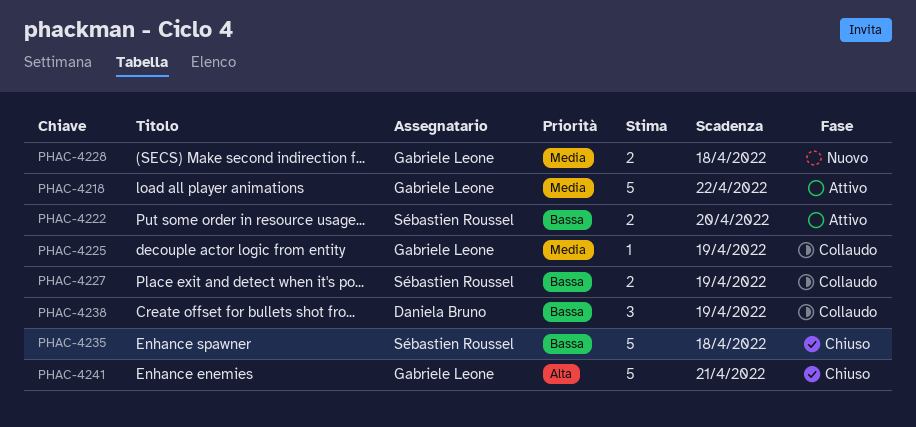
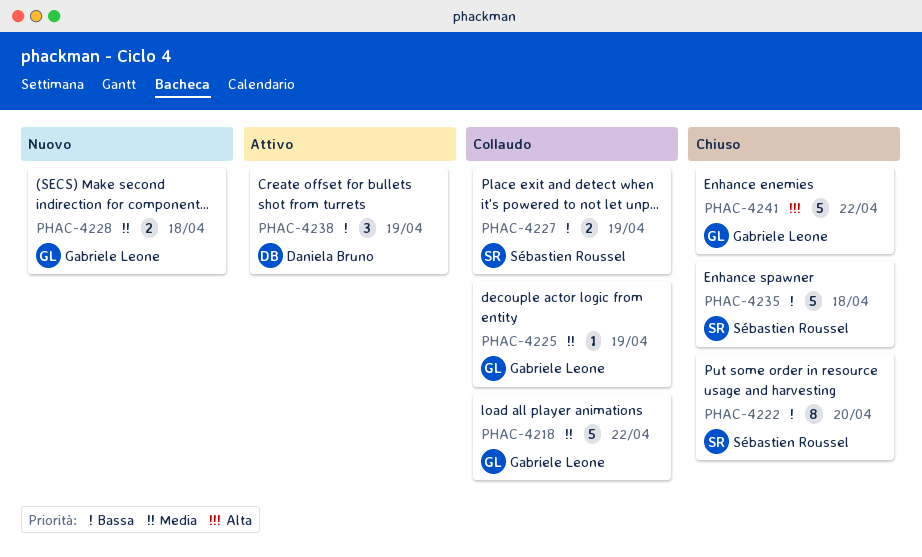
PHAC-4218, status: Attivo -> Collaudo
PHAC-4222, status: Attivo -> Chiuso
PHAC-4222, estimate: 2 -> 8
PHAC-4238, status: Collaudo -> Attivo
PHAC-4241, due: Apr 21 -> Apr 22

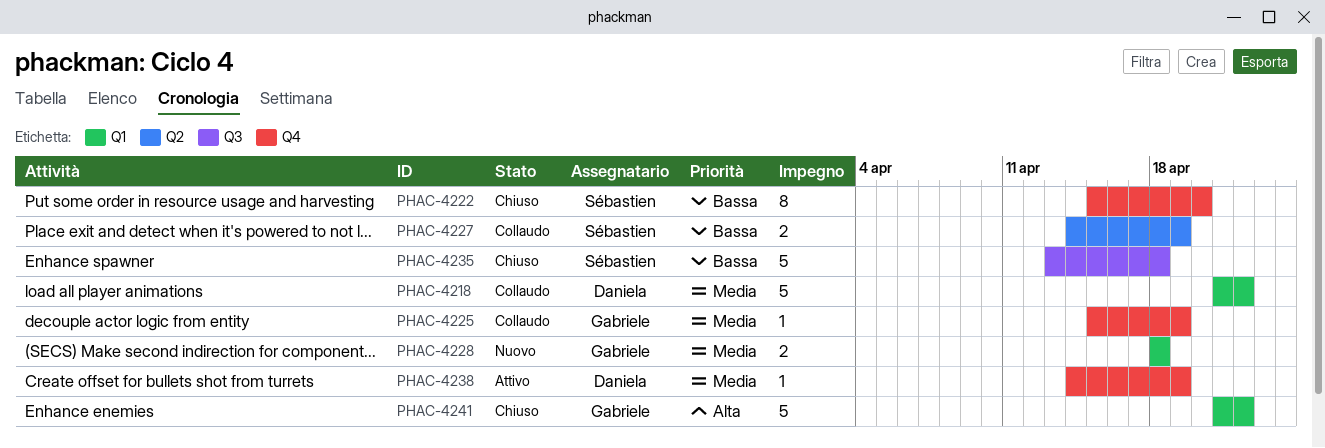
PHAC-4218, owner: Gabriele Leone -> Daniela Bruno
PHAC-4238, priority: Bassa -> Media
PHAC-4238, estimate: 3 -> 1

